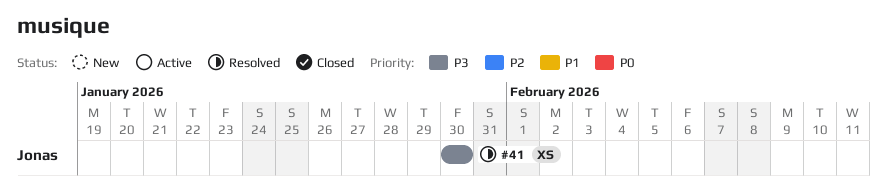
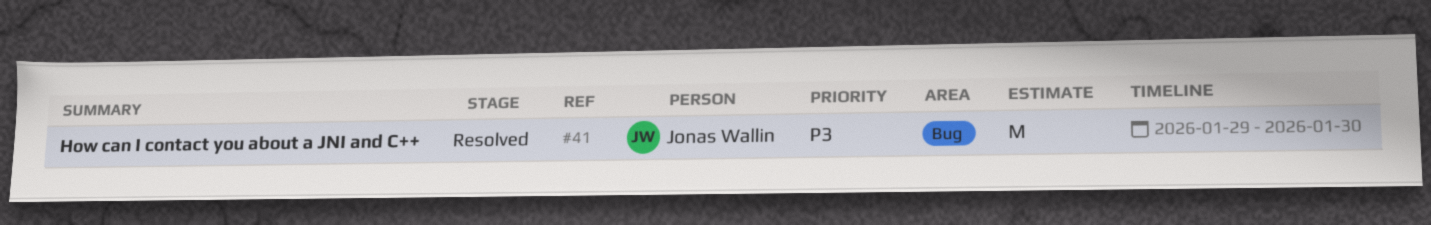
#41, estimate: XS -> M
#41, start: Jan 30 -> Jan 29

